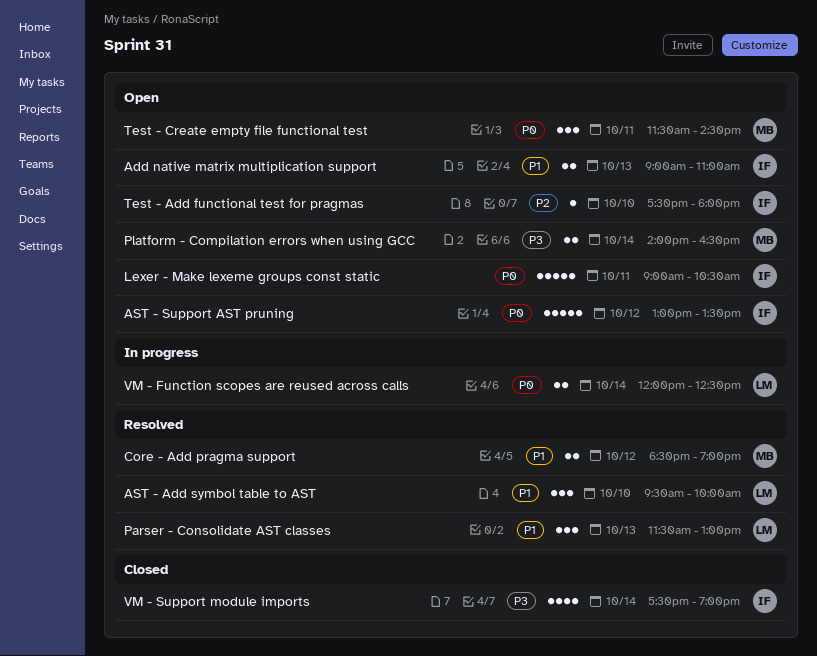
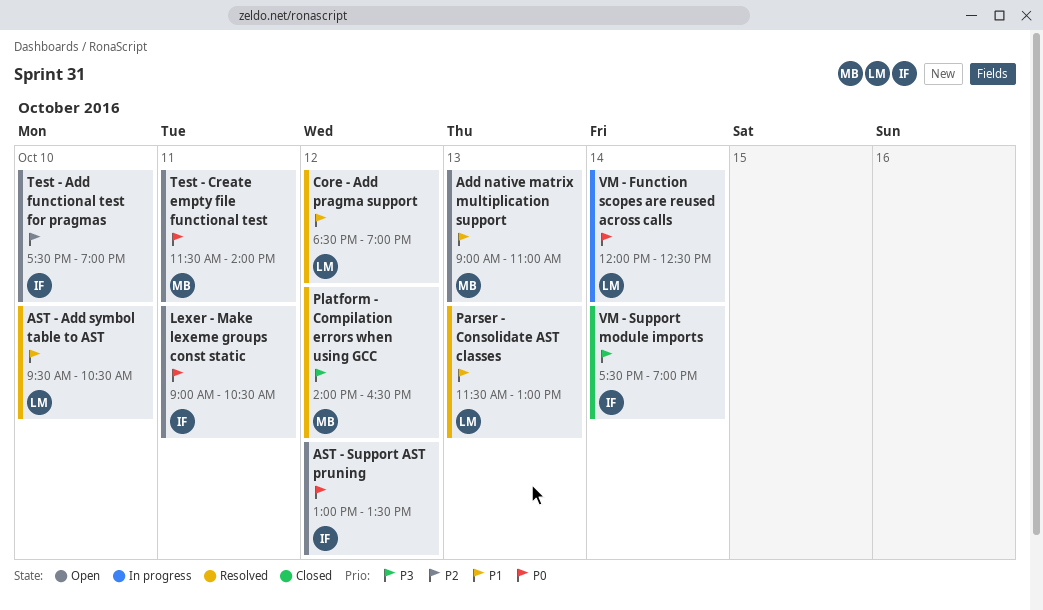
Add native matrix multiplication support, owner: IF -> MB
AST - Add symbol table to AST, ends: 10:00 -> 10:30
Core - Add pragma support, owner: MB -> LM
Platform - Compilation errors when using GCC, status: Open -> Resolved
Platform - Compilation errors when using GCC, day: Oct 14 -> Oct 12
Test - Add functional test for pragmas, ends: 18:00 -> 19:00
Test - Create empty file functional test, ends: 14:30 -> 14:00

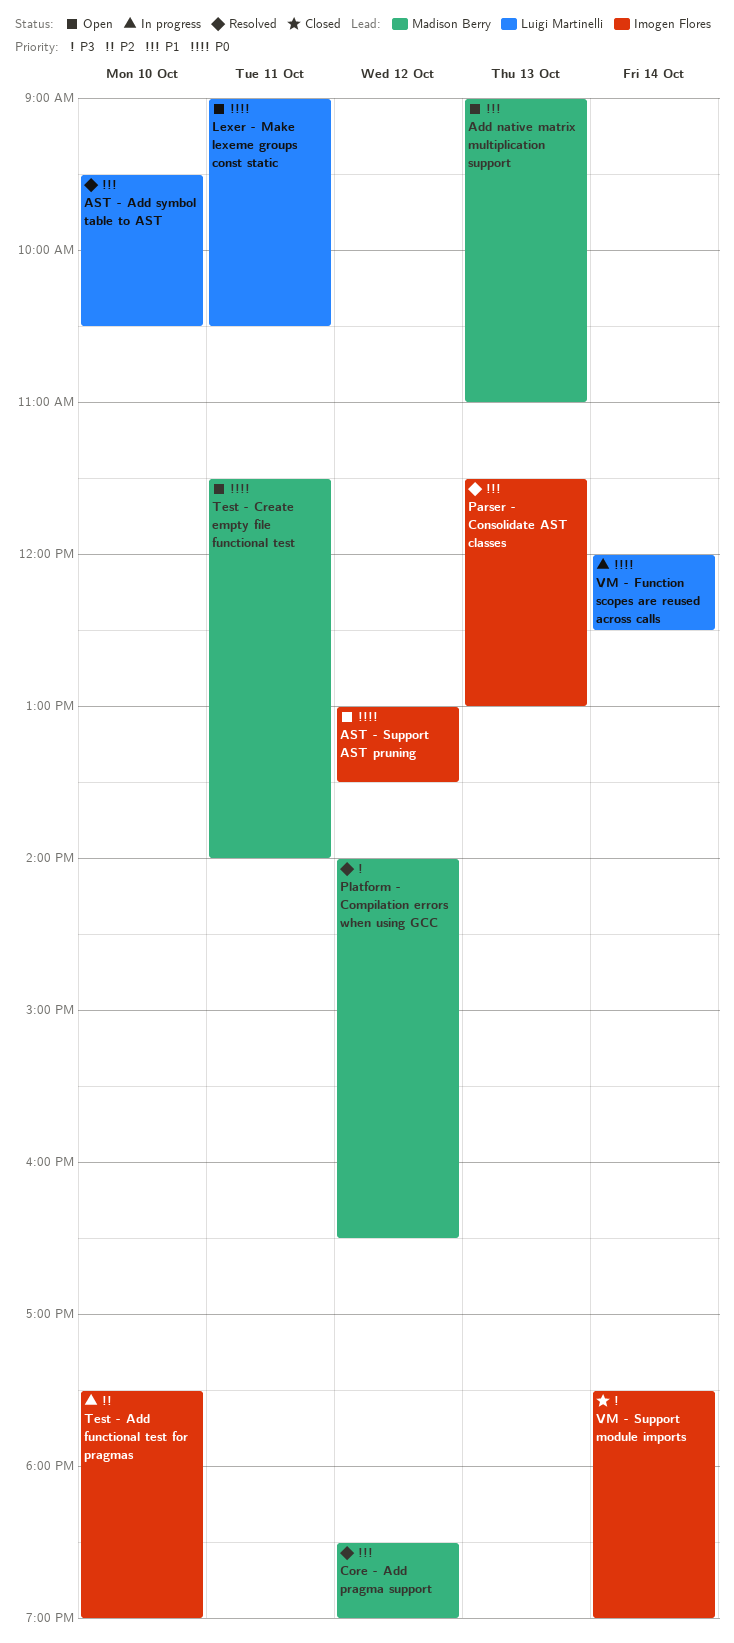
Core - Add pragma support, owner: Luigi Martinelli -> Madison Berry
Lexer - Make lexeme groups const static, owner: Imogen Flores -> Luigi Martinelli
Parser - Consolidate AST classes, owner: Luigi Martinelli -> Imogen Flores
Test - Add functional test for pragmas, status: Open -> In progress

